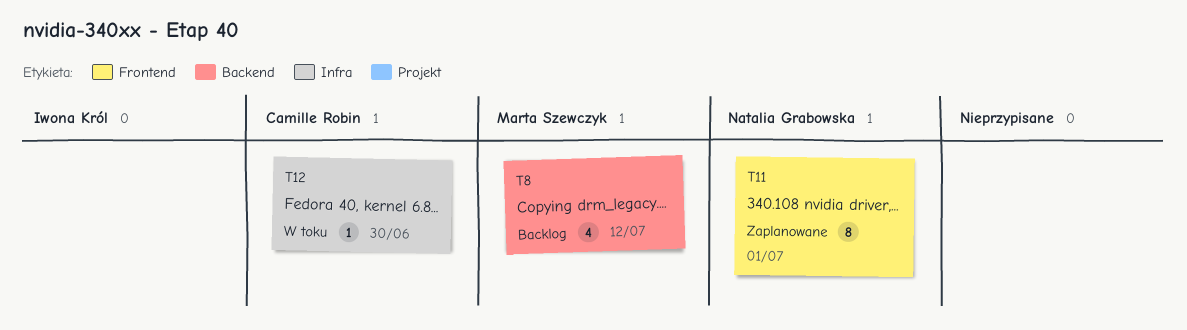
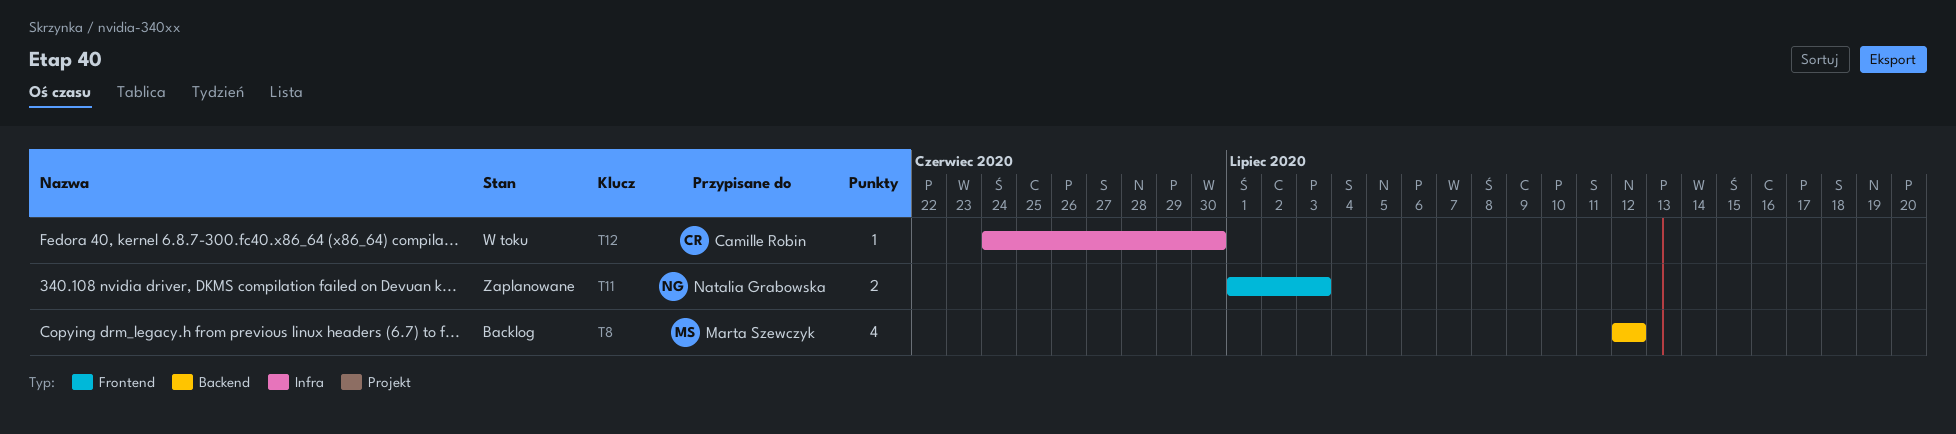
T11, estimate: 8 -> 2
T11, due: Jul 1 -> Jul 3

